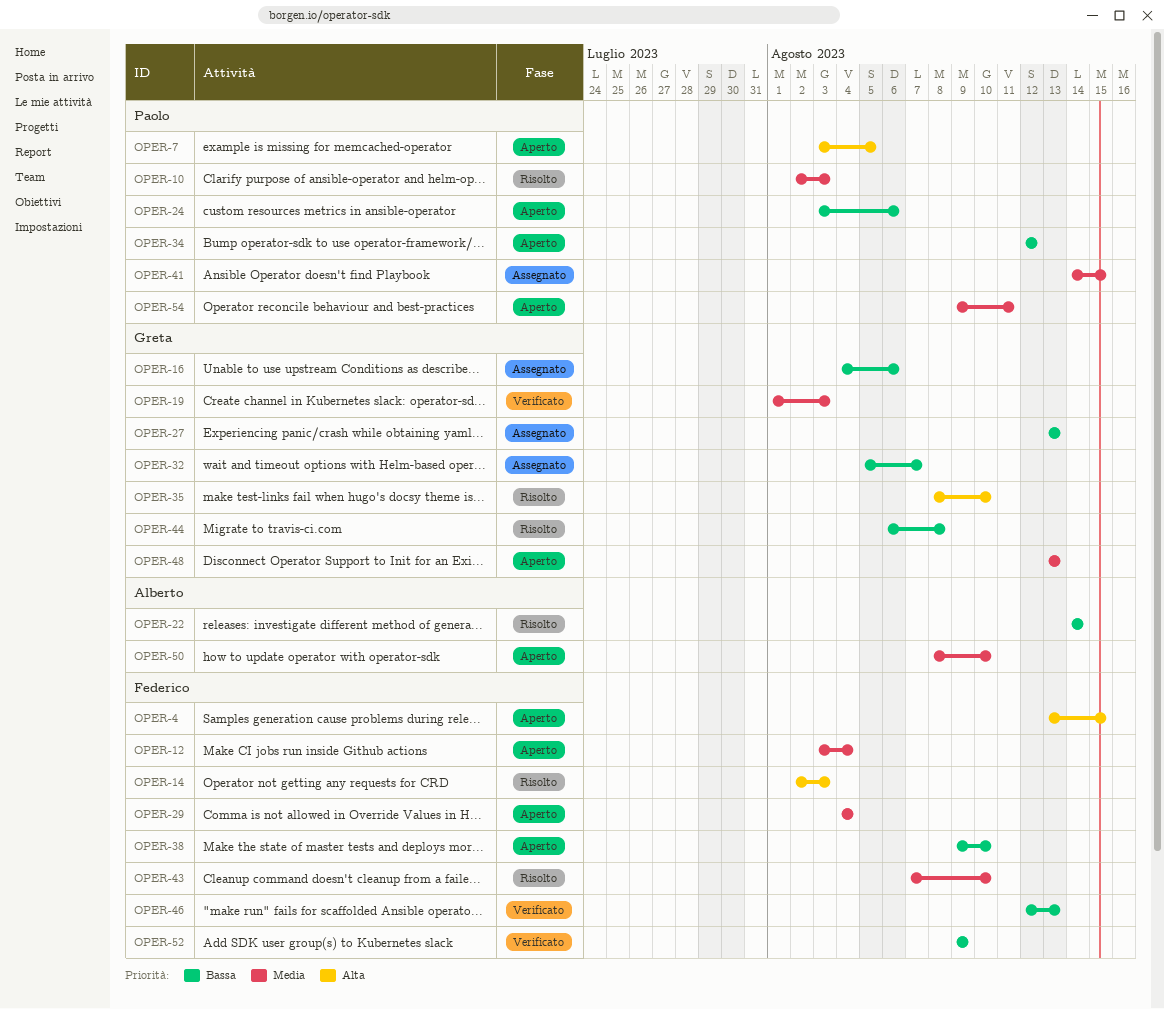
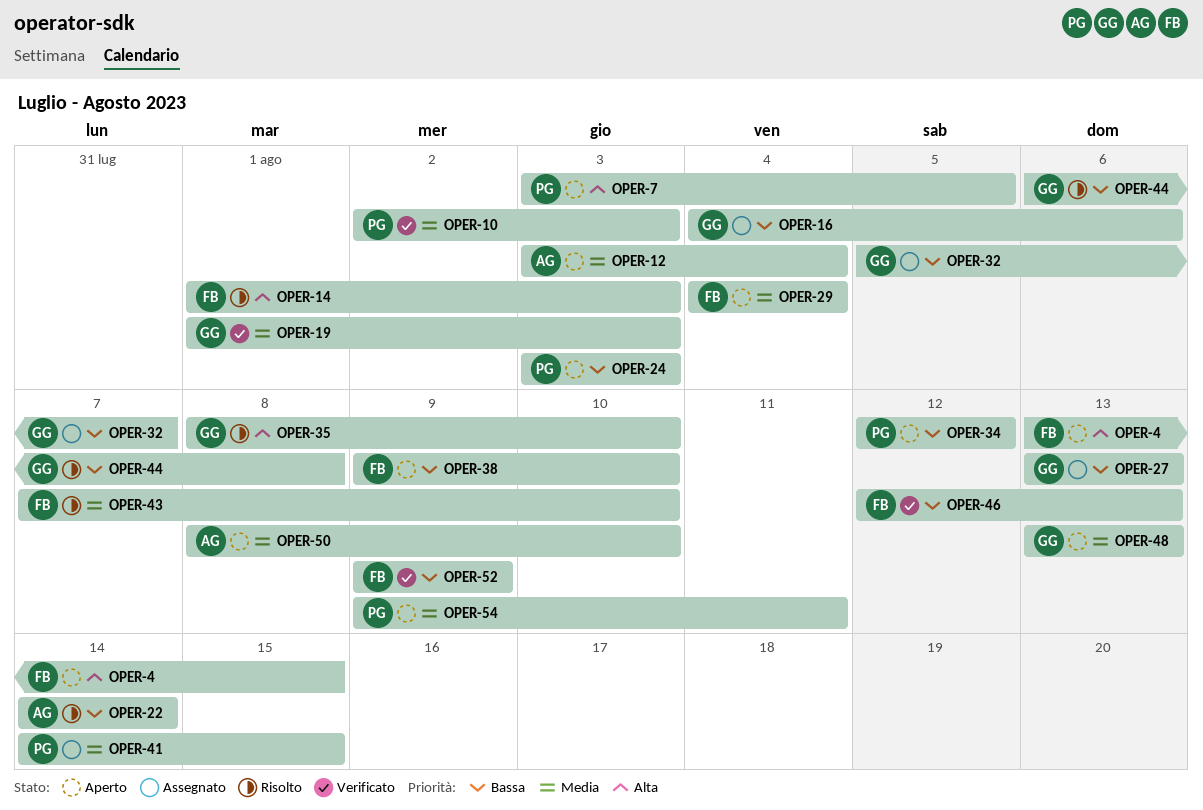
OPER-10, status: Risolto -> Verificato
OPER-12, owner: Federico -> Alberto
OPER-14, start: Aug 2 -> Aug 1
OPER-24, due: Aug 6 -> Aug 3

